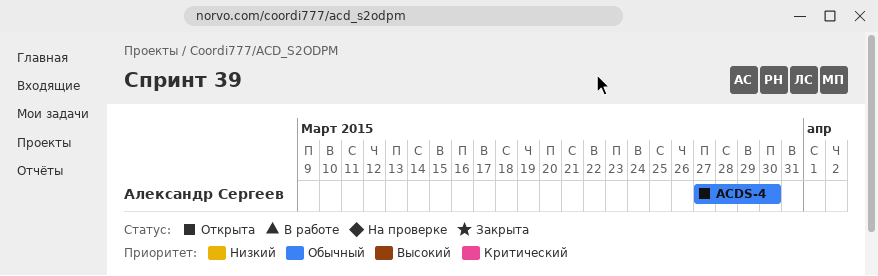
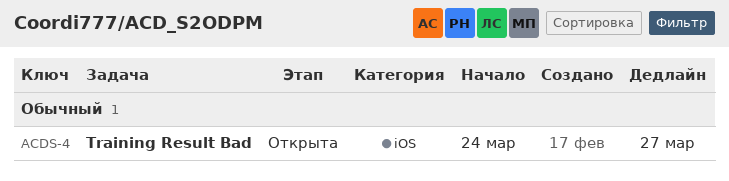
ACDS-4, start: Mar 27 -> Mar 24
ACDS-4, due: Mar 30 -> Mar 27

